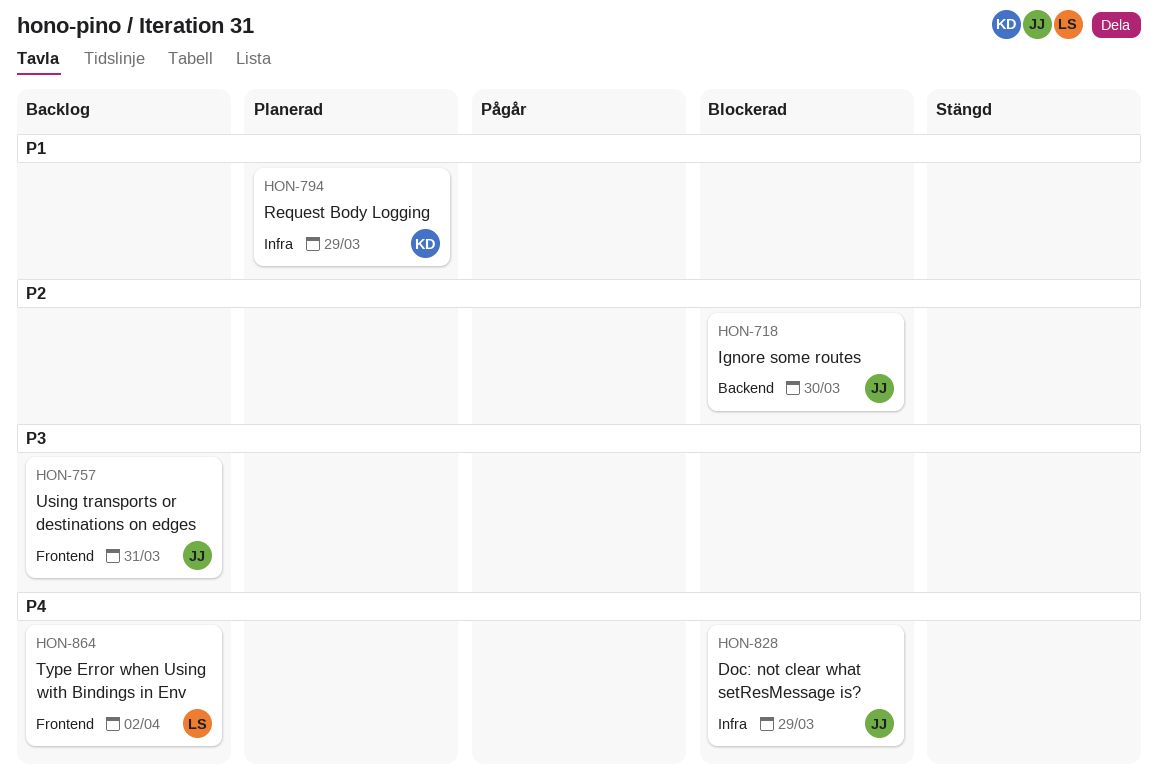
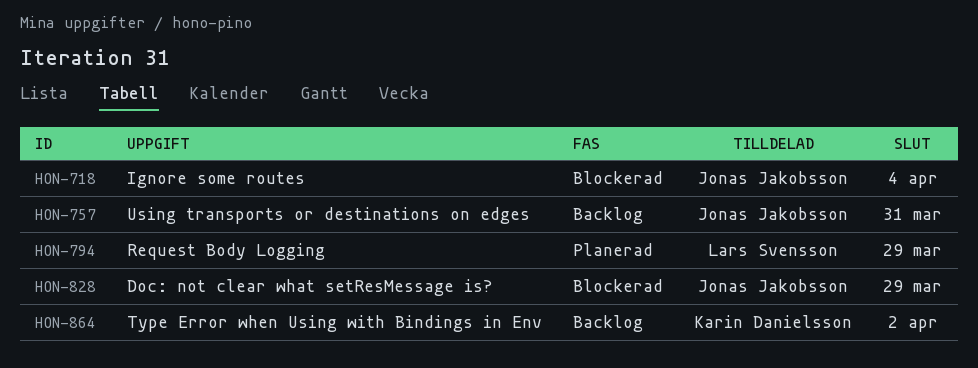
HON-718, due: Mar 30 -> Apr 4
HON-794, owner: Karin Danielsson -> Lars Svensson
HON-864, owner: Lars Svensson -> Karin Danielsson

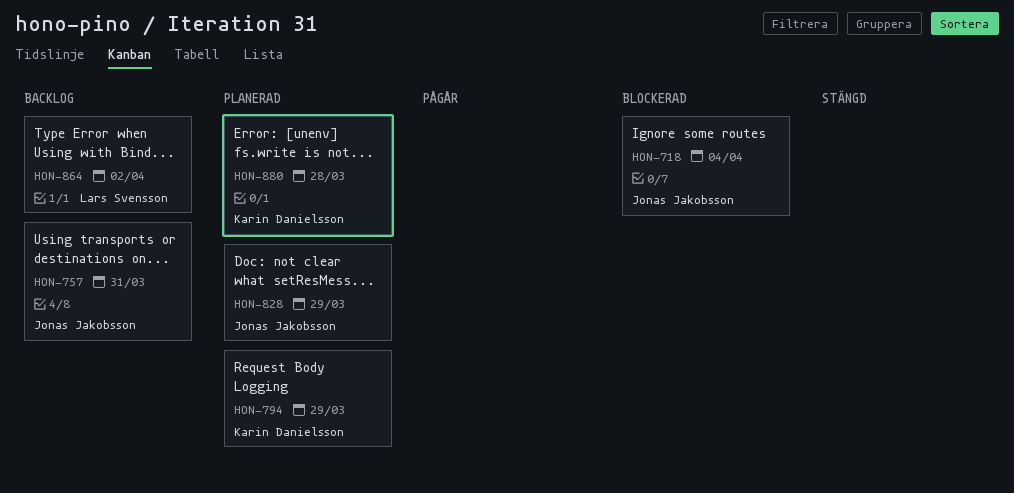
HON-794, owner: Lars Svensson -> Karin Danielsson
HON-828, status: Blockerad -> Planerad
HON-864, owner: Karin Danielsson -> Lars Svensson
HON-880: none -> present

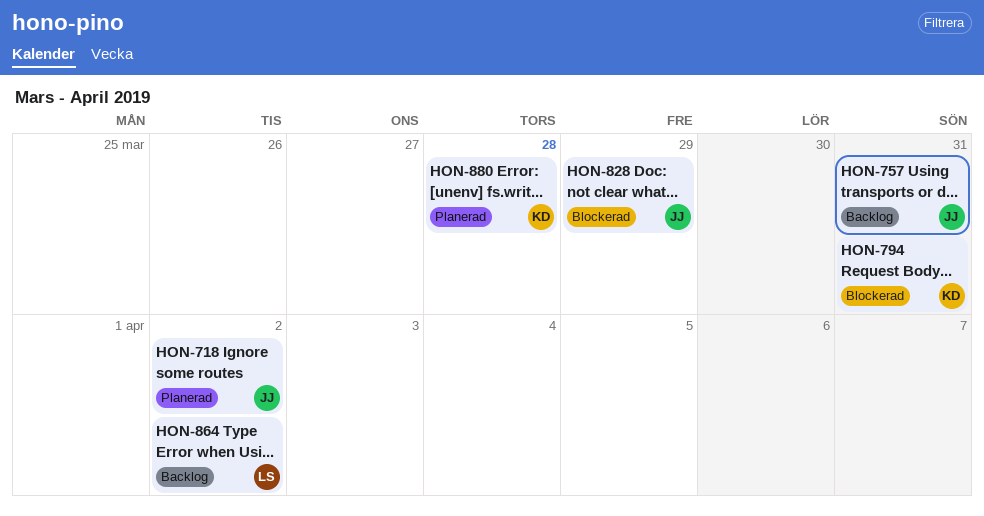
HON-718, status: Blockerad -> Planerad
HON-718, due: Apr 4 -> Apr 2
HON-794, status: Planerad -> Blockerad
HON-794, due: Mar 29 -> Mar 31
HON-828, status: Planerad -> Blockerad

